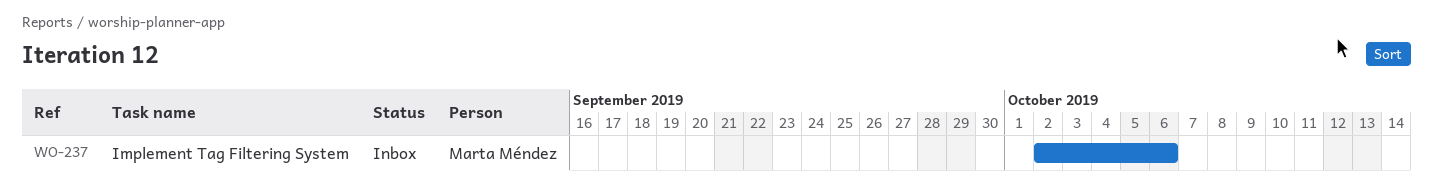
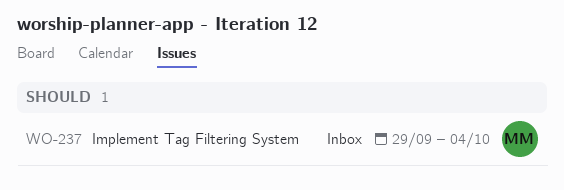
WO-237, start: Oct 2 -> Sep 29
WO-237, due: Oct 6 -> Oct 4

